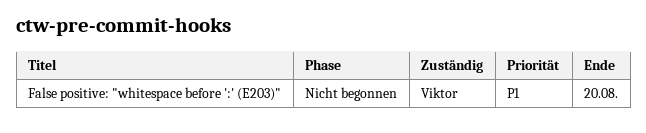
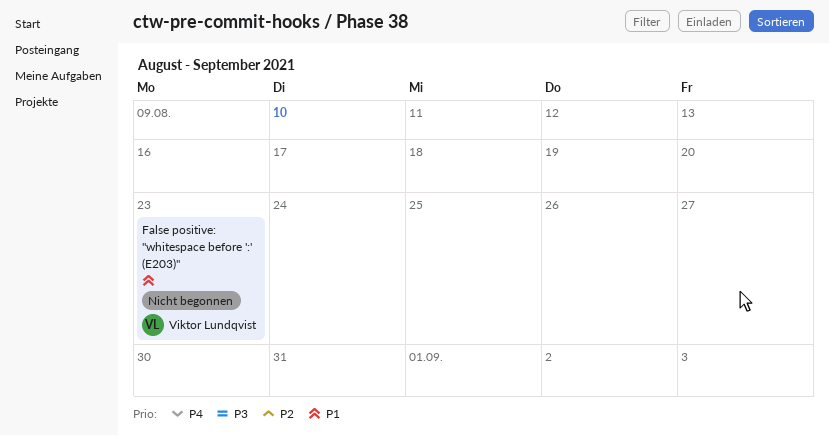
False positive: "whitespace before ':' (E203)", due: Aug 20 -> Aug 23

